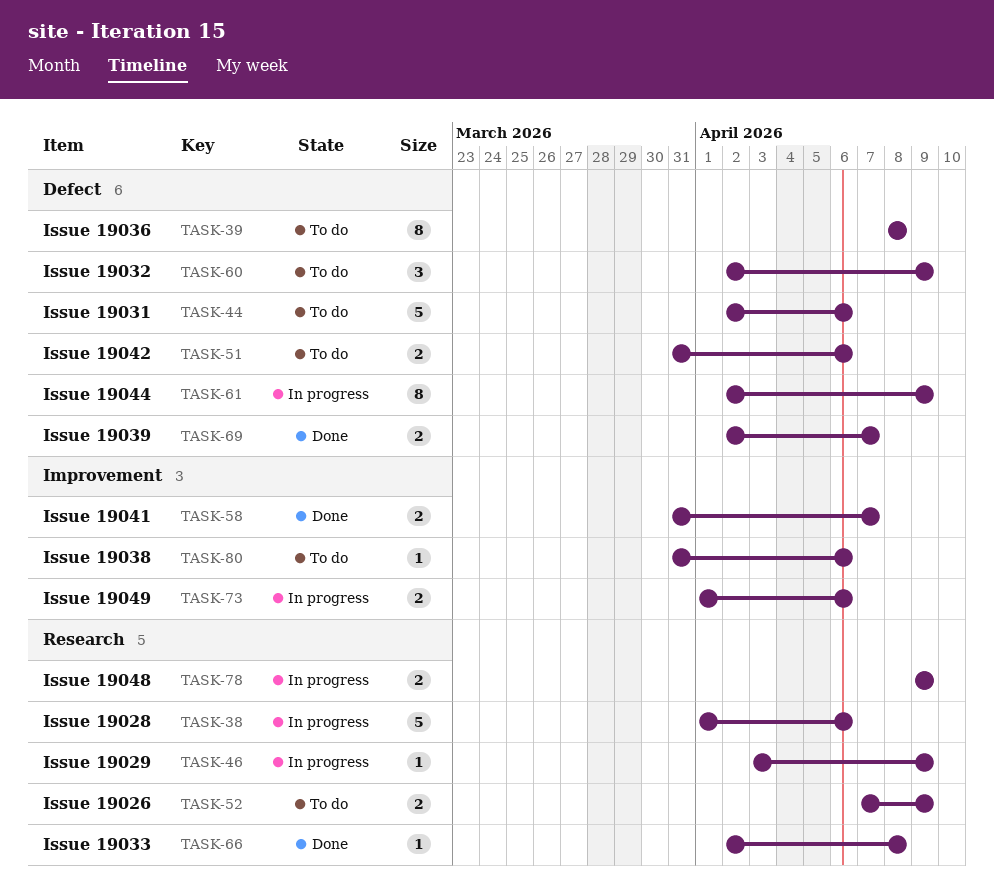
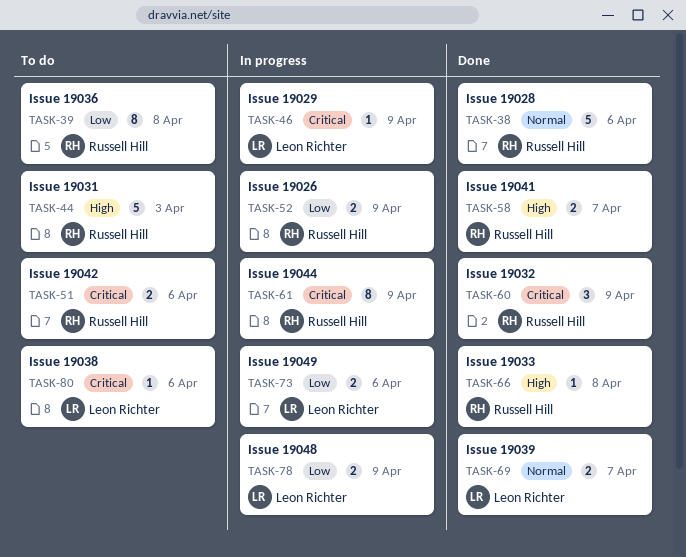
TASK-38, status: In progress -> Done
TASK-44, due: Apr 6 -> Apr 3
TASK-52, status: To do -> In progress
TASK-60, status: To do -> Done

